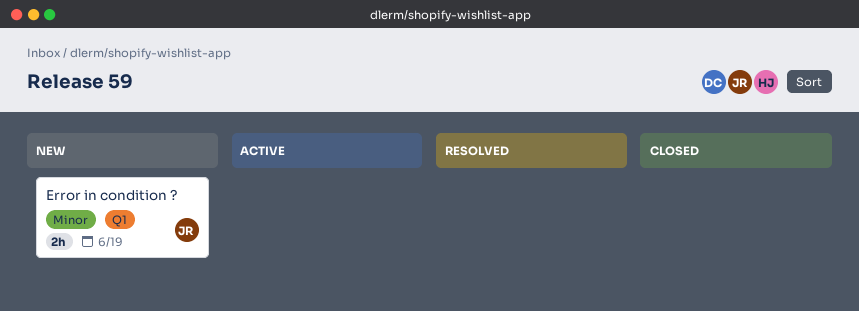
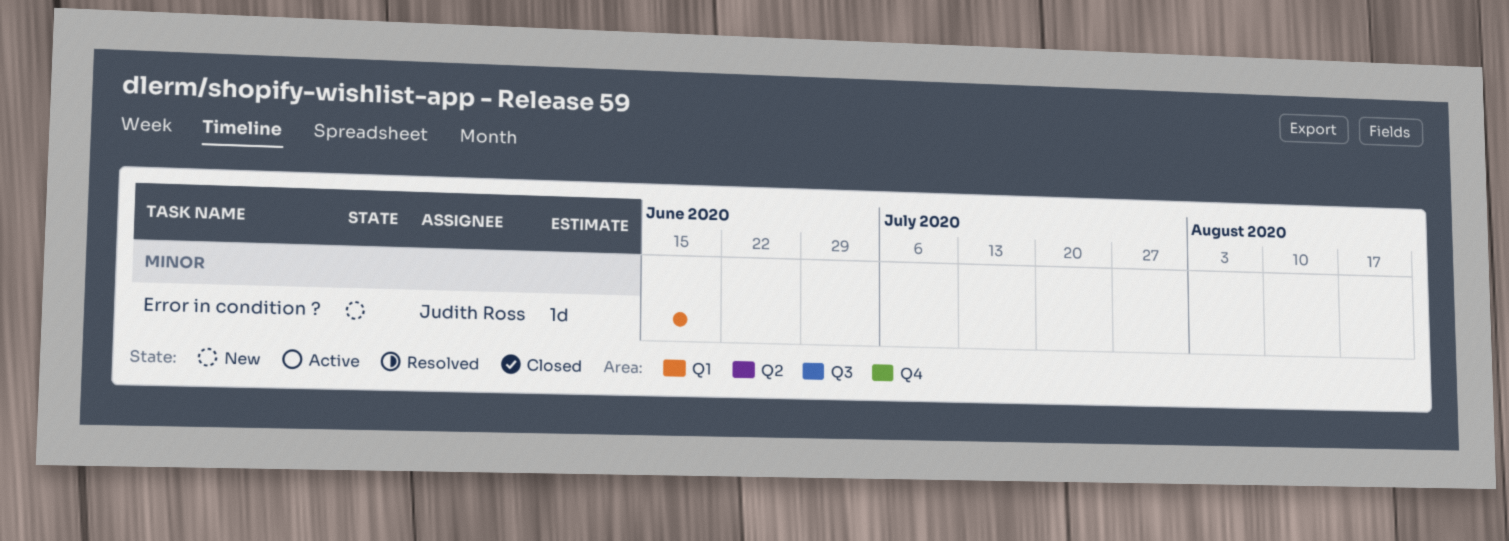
Error in condition ?, estimate: 2h -> 1d

